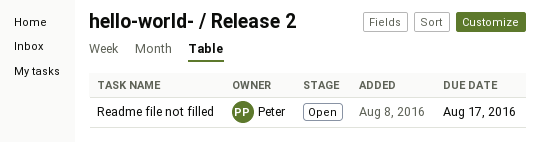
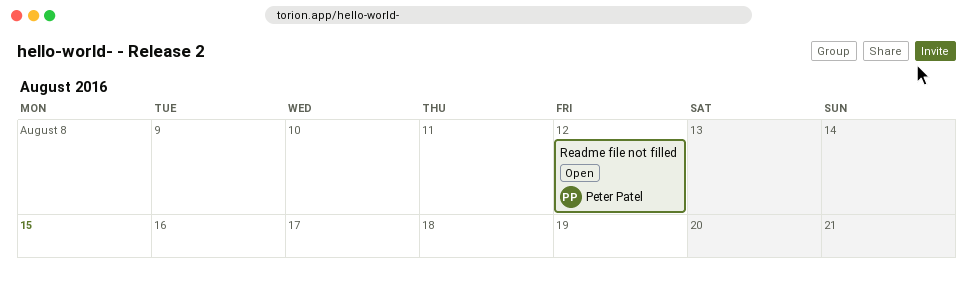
Readme file not filled, due: Aug 17 -> Aug 12

